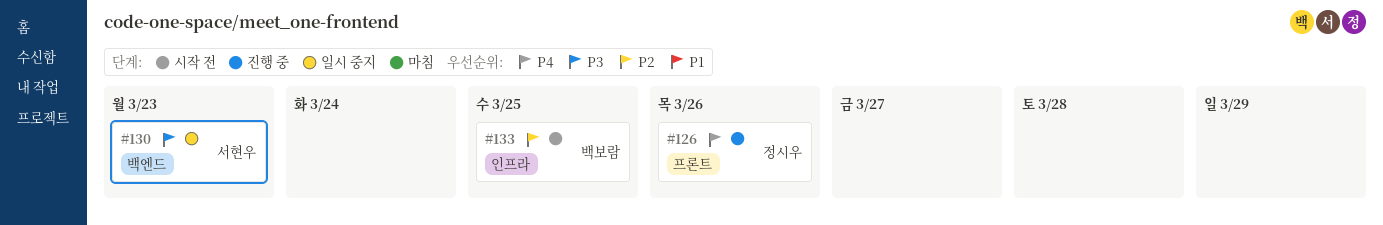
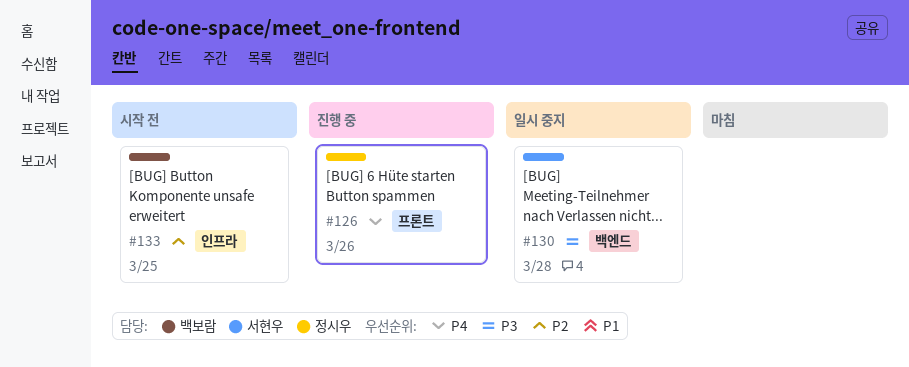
#130, due: Mar 23 -> Mar 28

